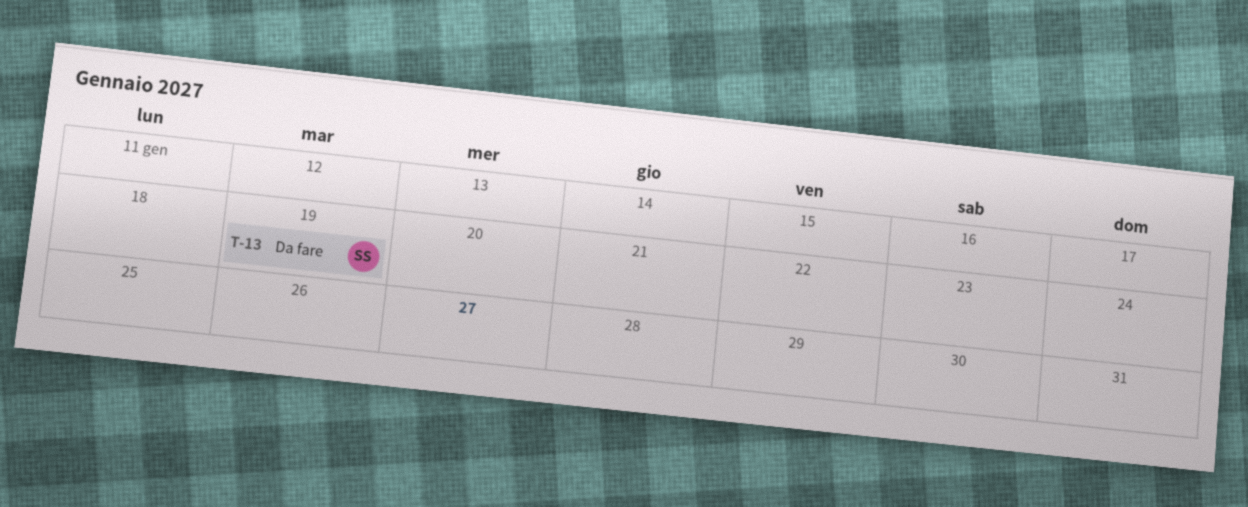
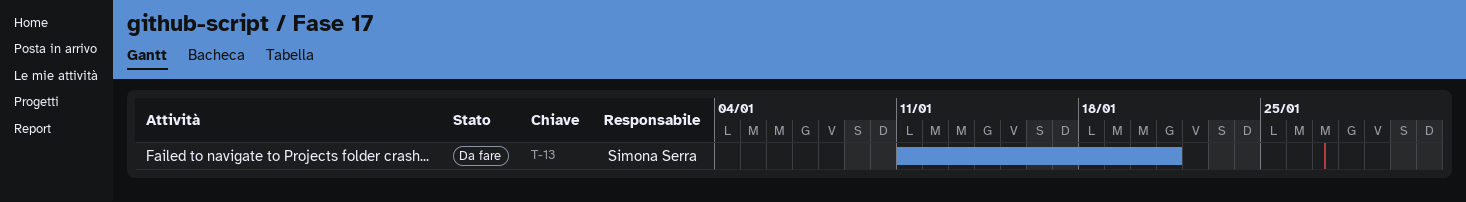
T-13, due: Jan 19 -> Jan 21

